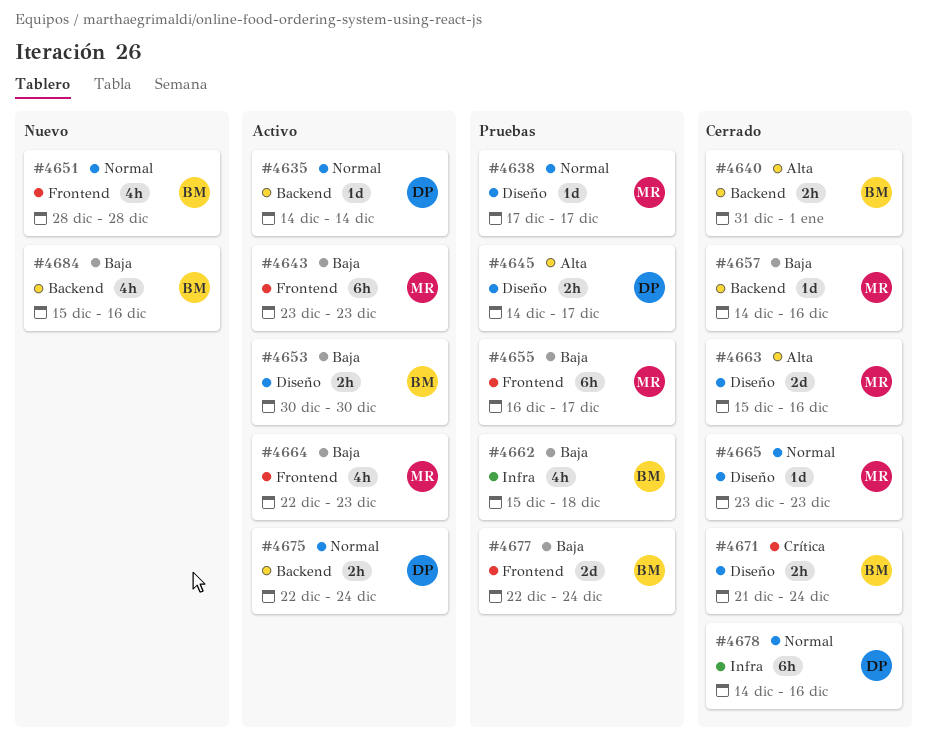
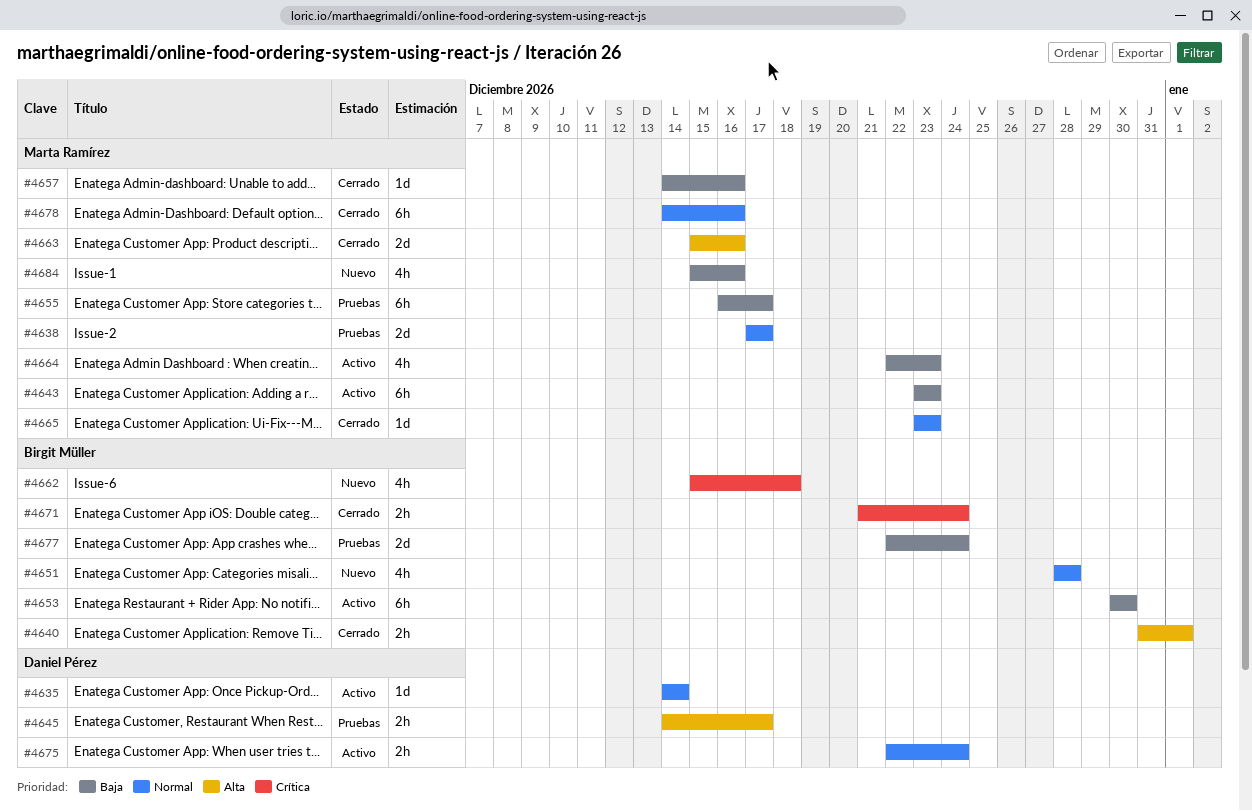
#4638, estimate: 1d -> 2d
#4653, estimate: 2h -> 6h
#4662, status: Pruebas -> Nuevo
#4662, priority: Baja -> Crítica
#4678, owner: Daniel Pérez -> Marta Ramírez
#4684, owner: Birgit Müller -> Marta Ramírez

